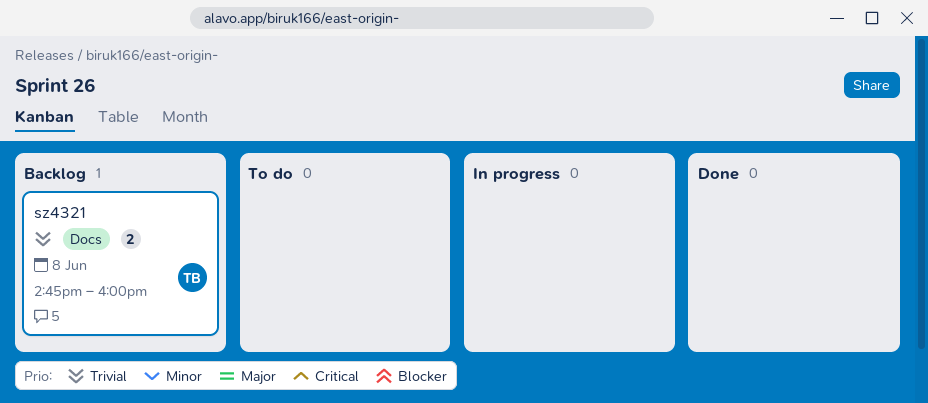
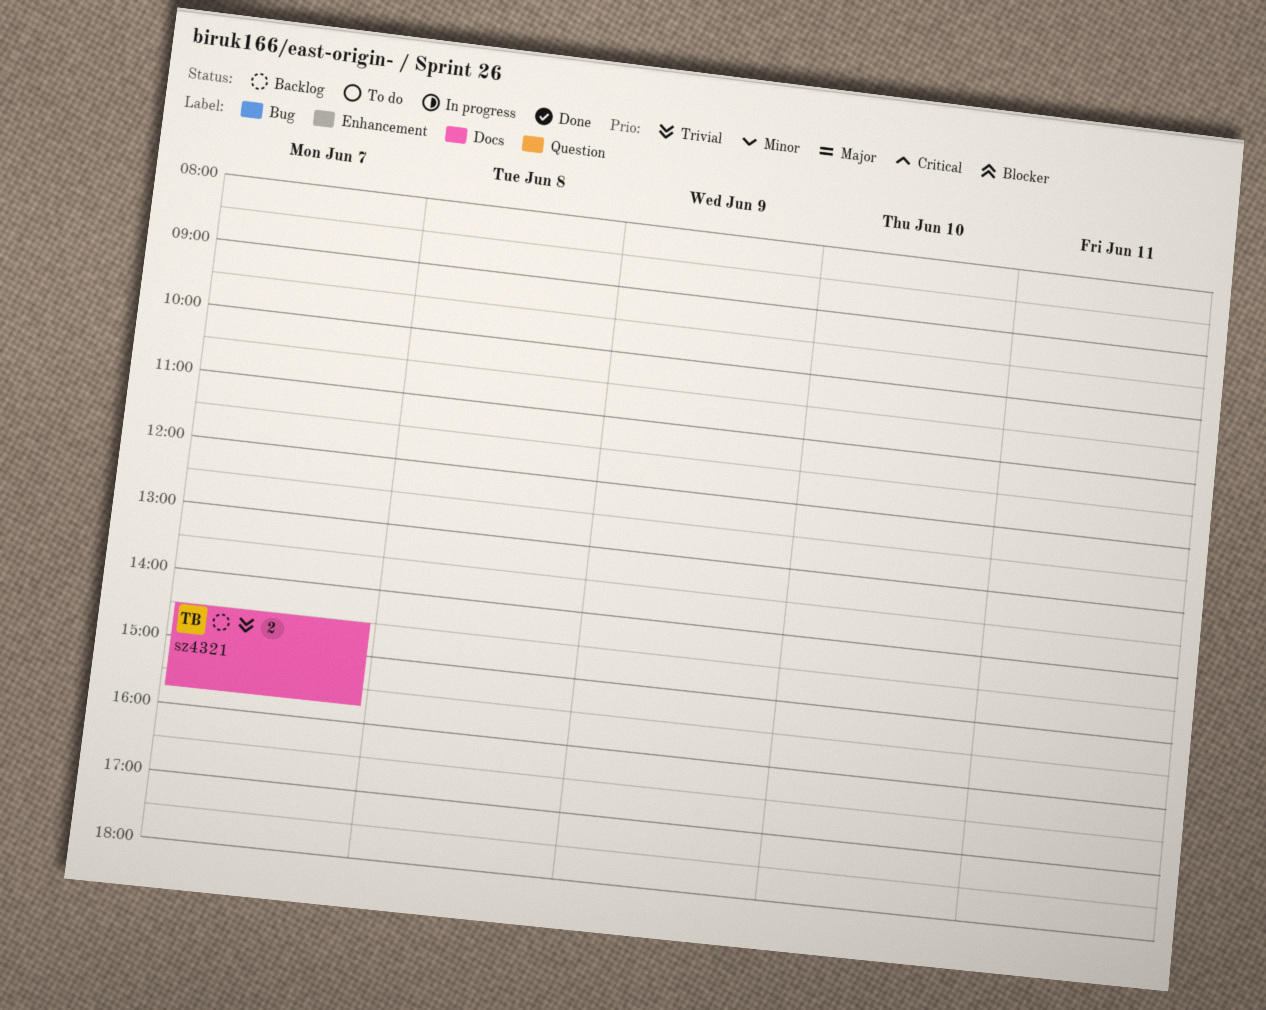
sz4321, day: Jun 8 -> Jun 7
sz4321, begins: 14:45 -> 14:30
sz4321, ends: 16:00 -> 15:45

